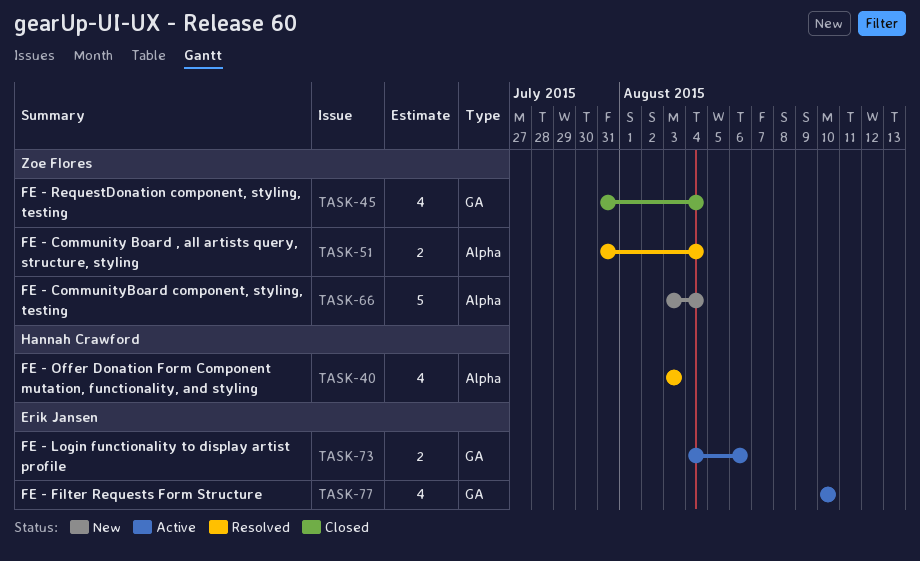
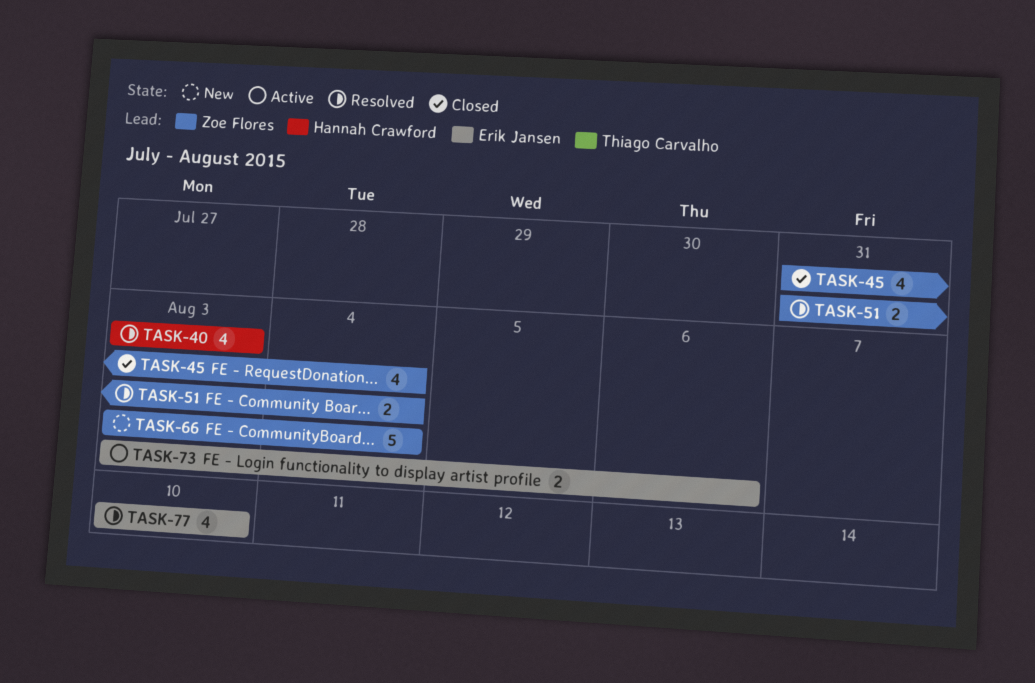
TASK-73, start: Aug 4 -> Aug 3
TASK-77, status: Active -> Resolved

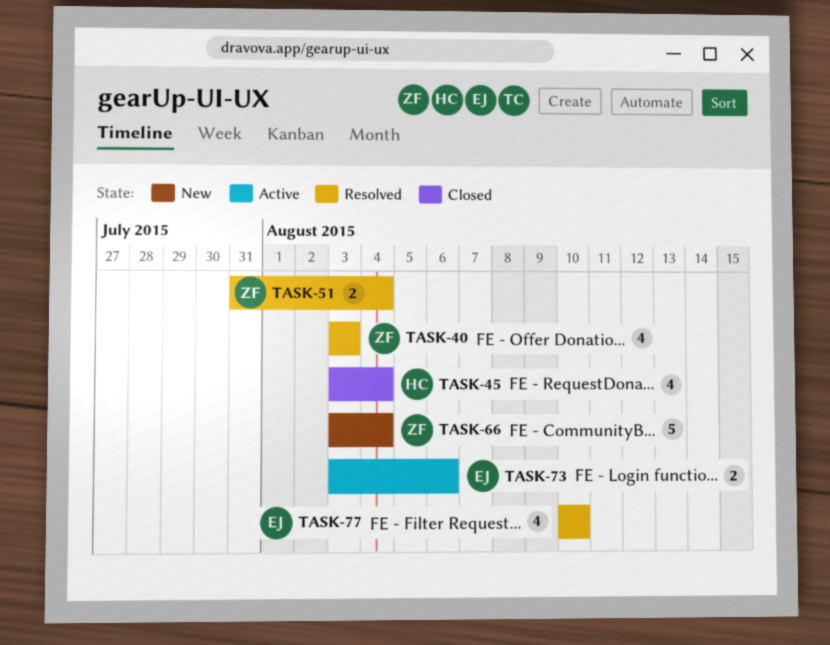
TASK-40, owner: Hannah Crawford -> Zoe Flores
TASK-45, owner: Zoe Flores -> Hannah Crawford
TASK-45, start: Jul 31 -> Aug 3

